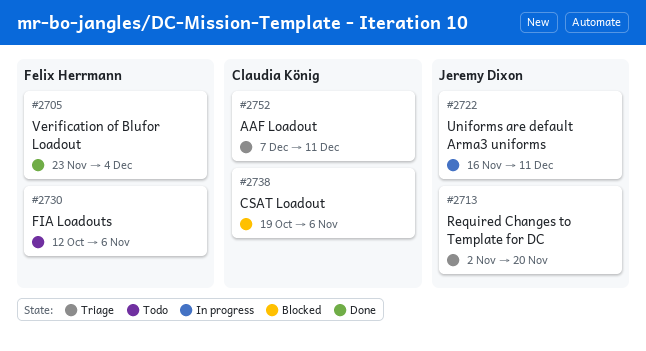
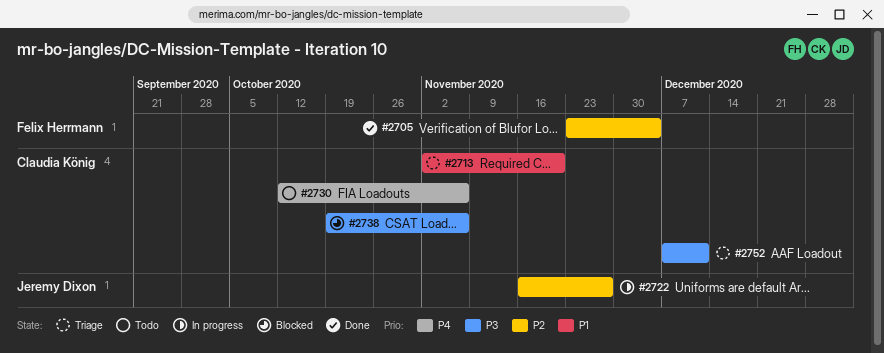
#2713, owner: Jeremy Dixon -> Claudia König
#2722, due: Dec 11 -> Nov 27
#2730, owner: Felix Herrmann -> Claudia König

